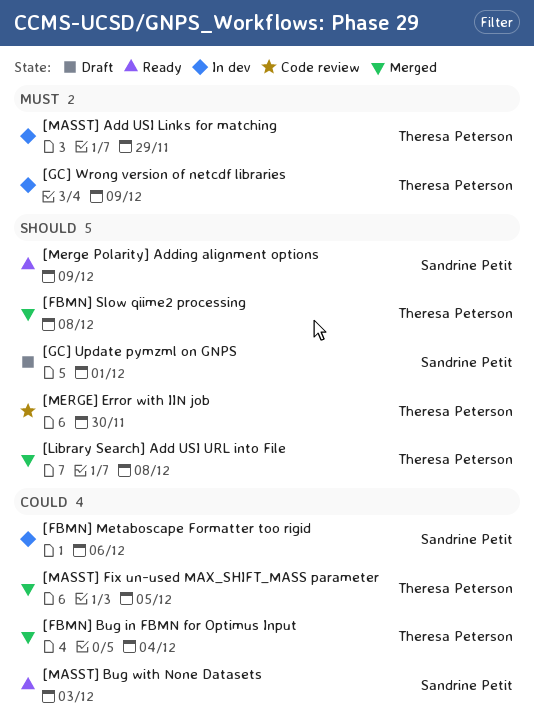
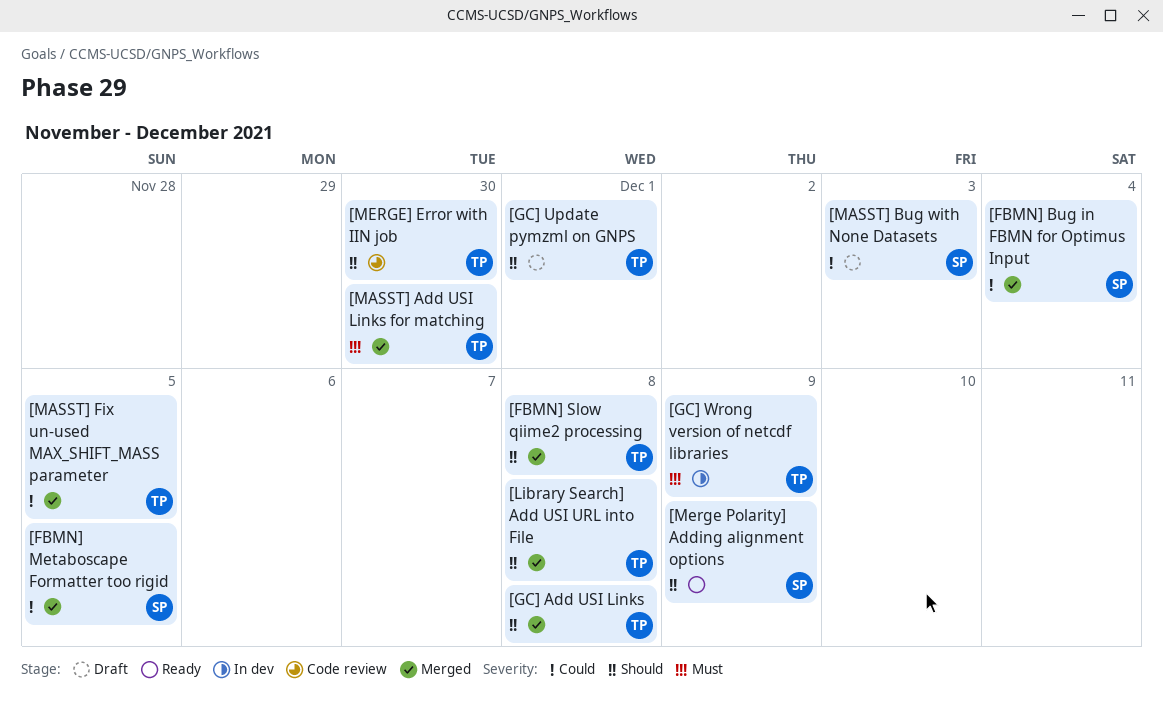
[FBMN] Bug in FBMN for Optimus Input, owner: Theresa Peterson -> Sandrine Petit
[FBMN] Metaboscape Formatter too rigid, status: In dev -> Merged
[FBMN] Metaboscape Formatter too rigid, due: Dec 6 -> Dec 5
[GC] Add USI Links: none -> present
[GC] Update pymzml on GNPS, owner: Sandrine Petit -> Theresa Peterson
[MASST] Add USI Links for matching, status: In dev -> Merged
[MASST] Add USI Links for matching, due: Nov 29 -> Nov 30
[MASST] Bug with None Datasets, status: Ready -> Draft

